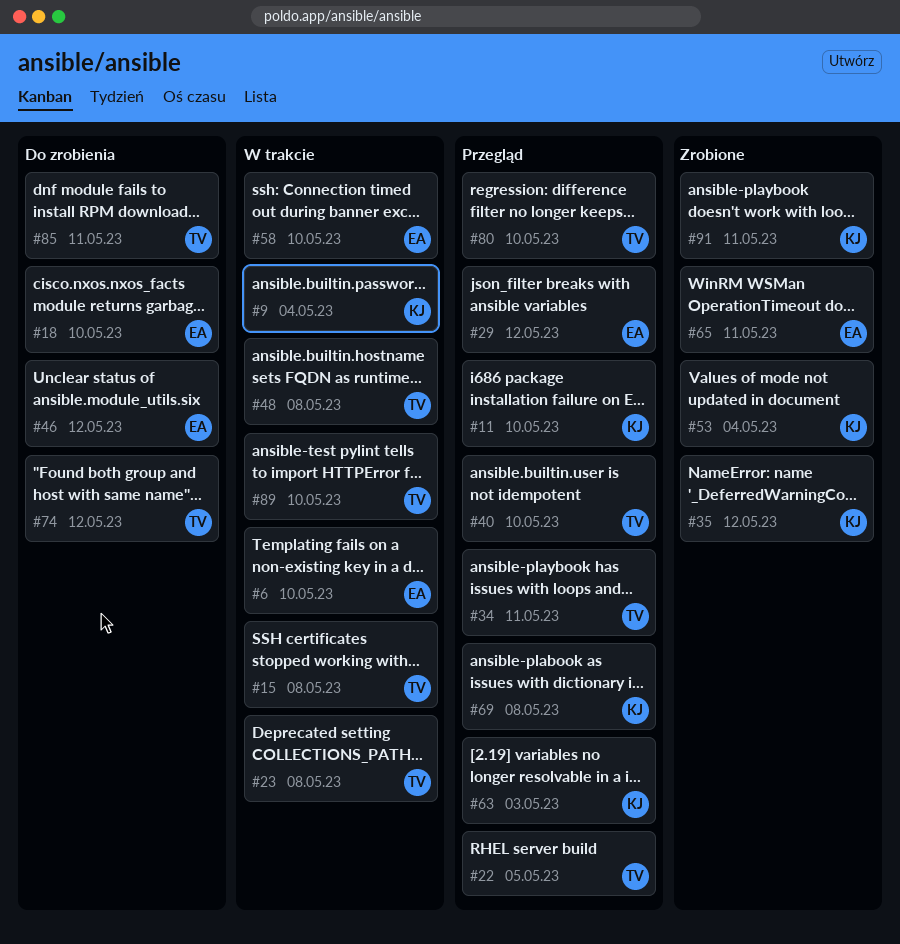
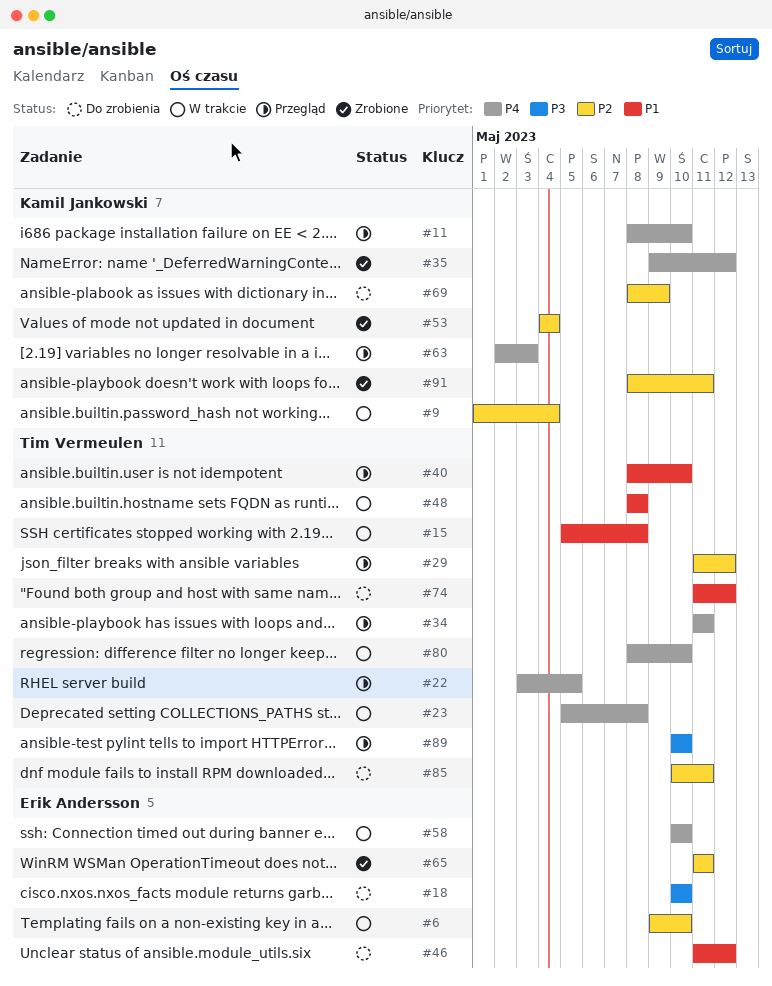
#29, owner: Erik Andersson -> Tim Vermeulen
#69, status: Przegląd -> Do zrobienia
#69, due: May 8 -> May 9
#80, status: Przegląd -> W trakcie
#89, status: W trakcie -> Przegląd

